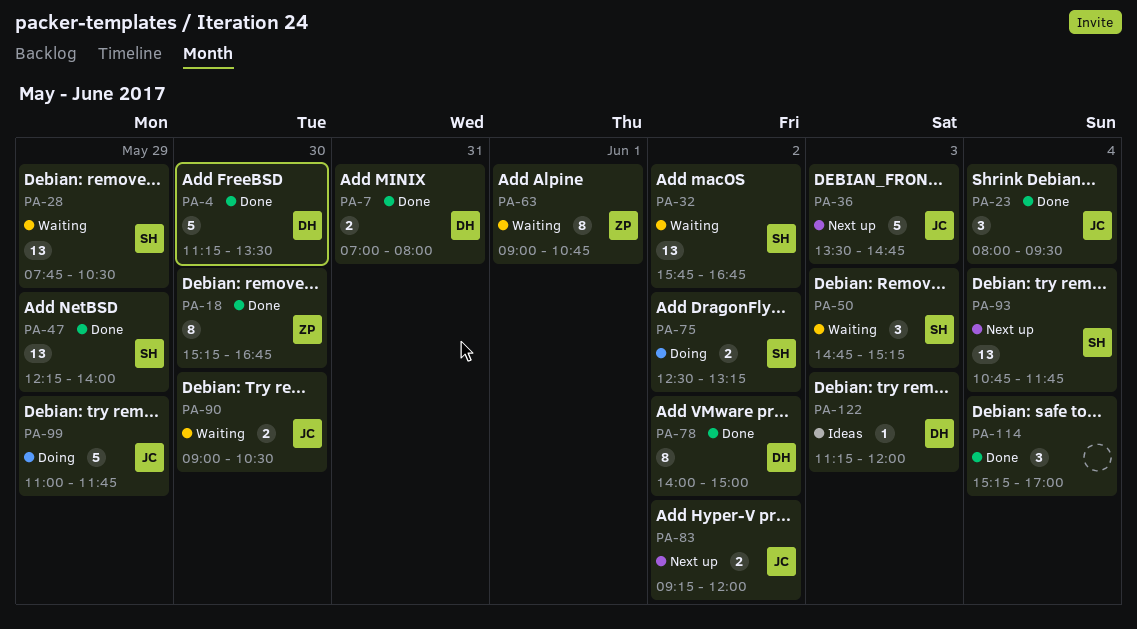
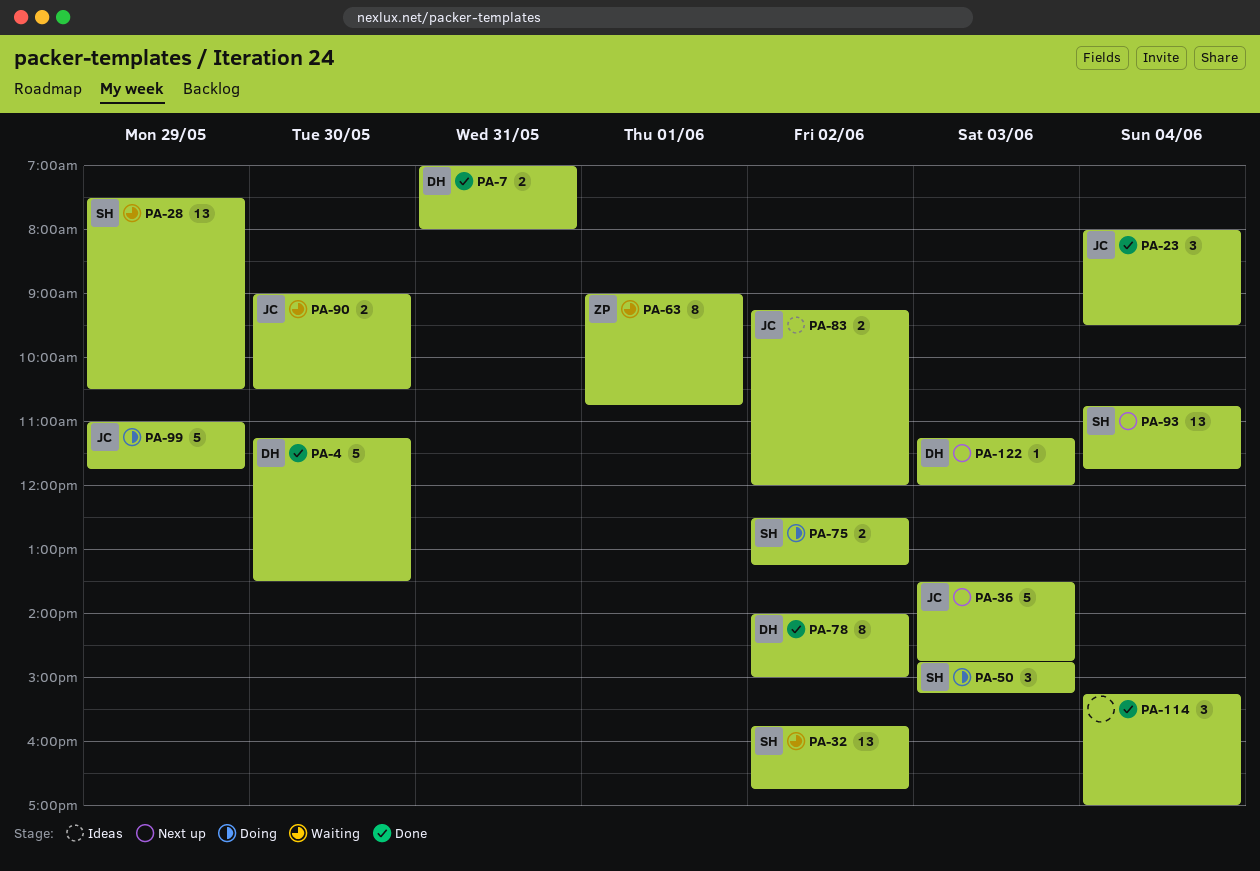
PA-18: present -> none
PA-28, begins: 07:45 -> 07:30
PA-47: present -> none
PA-50, status: Waiting -> Doing
PA-83, status: Next up -> Ideas
PA-122, status: Ideas -> Next up

